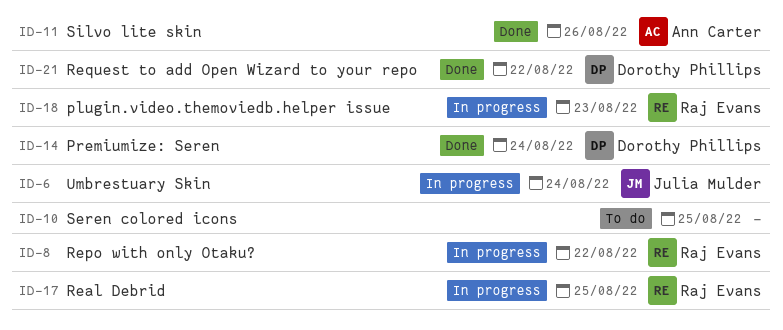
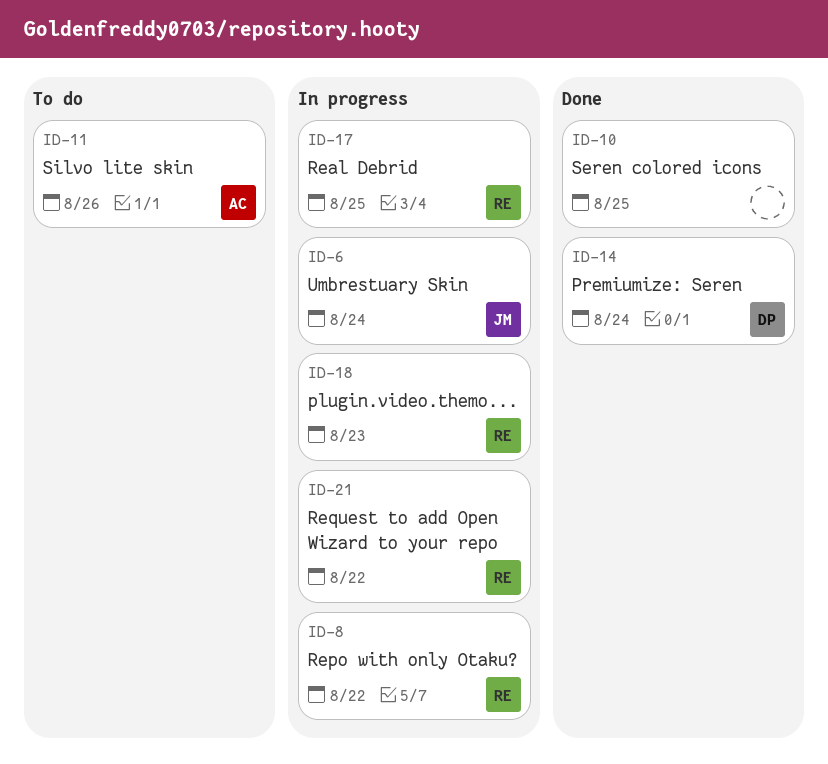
ID-10, status: To do -> Done
ID-11, status: Done -> To do
ID-21, status: Done -> In progress
ID-21, owner: Dorothy Phillips -> Raj Evans

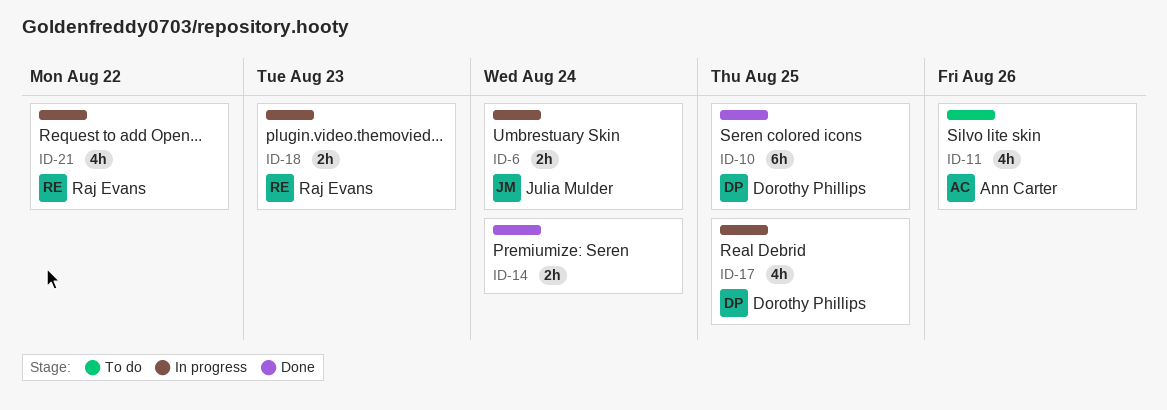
ID-8: present -> none
ID-10, owner: none -> Dorothy Phillips
ID-14, owner: Dorothy Phillips -> none
ID-17, owner: Raj Evans -> Dorothy Phillips

